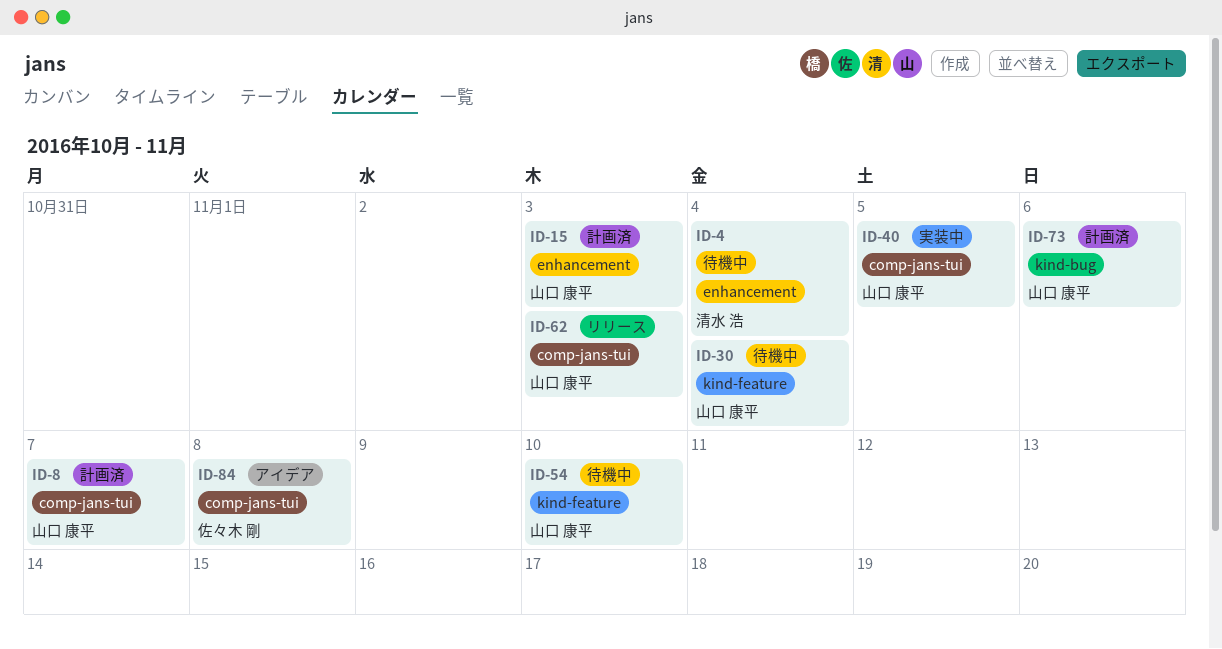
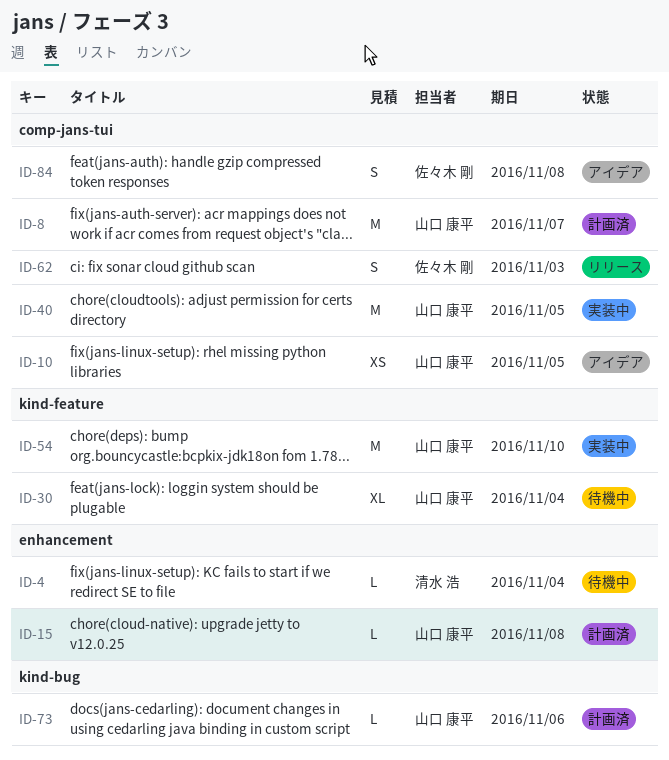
ID-10: none -> present
ID-15, due: Nov 3 -> Nov 8
ID-54, status: 待機中 -> 実装中
ID-62, owner: 山口 康平 -> 佐々木 剛

